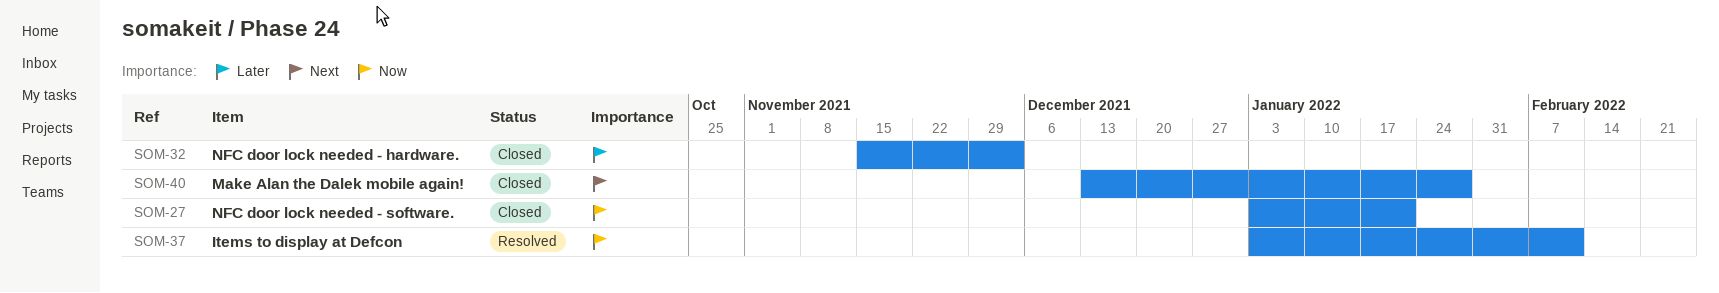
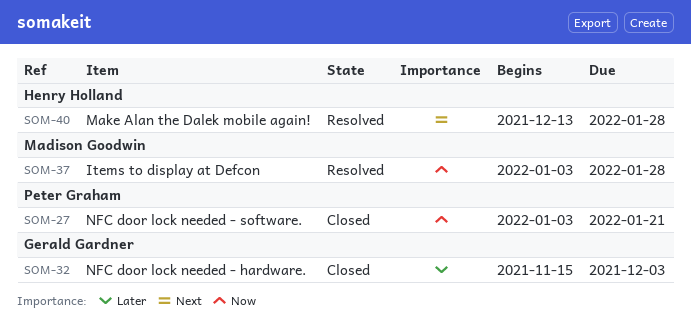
SOM-37, due: Feb 11 -> Jan 28
SOM-40, status: Closed -> Resolved

